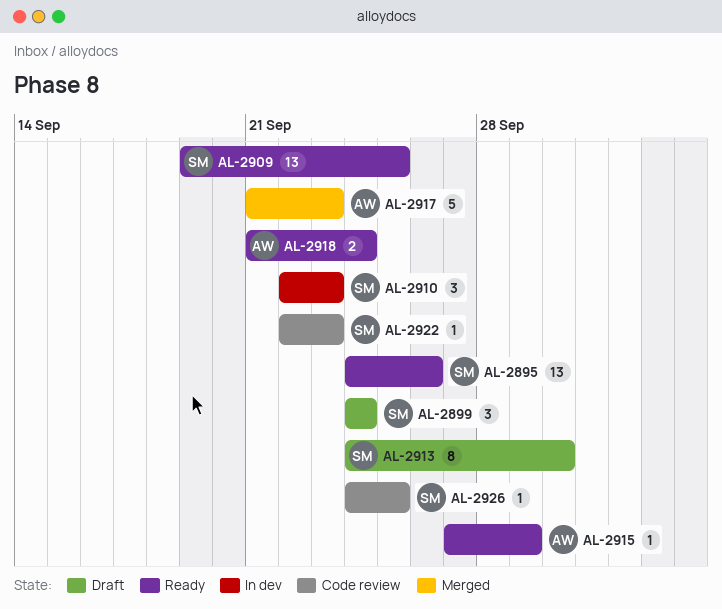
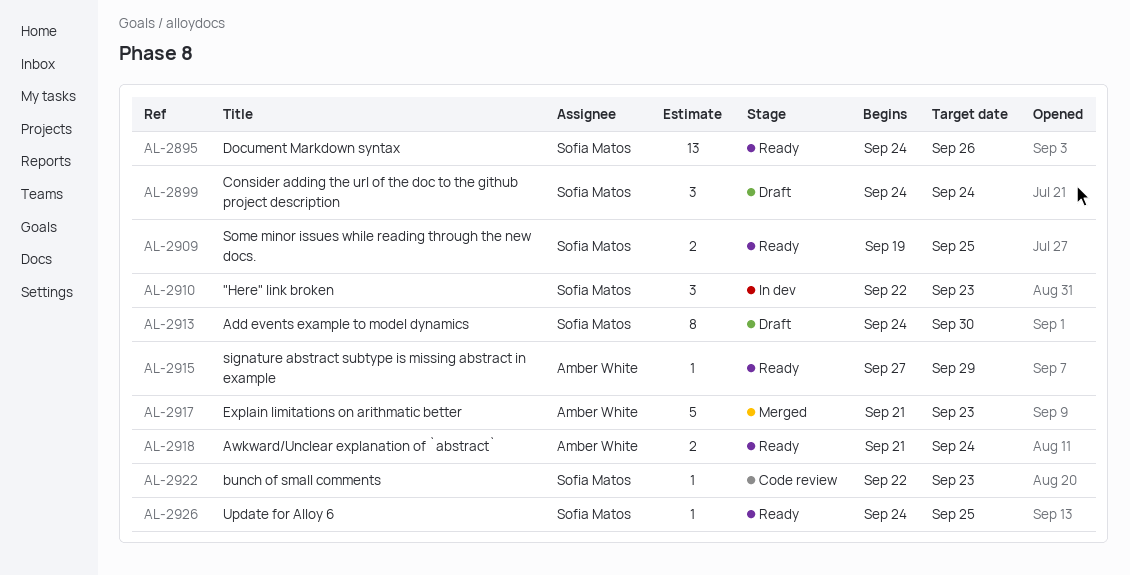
AL-2909, estimate: 13 -> 2
AL-2926, status: Code review -> Ready

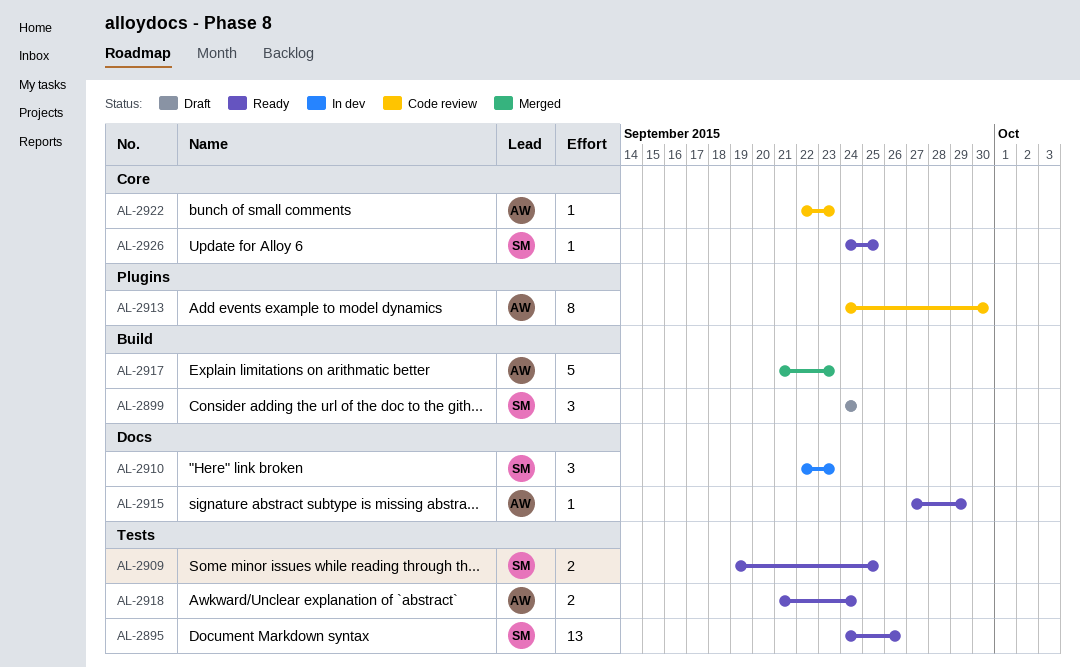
AL-2913, status: Draft -> Code review
AL-2913, owner: Sofia Matos -> Amber White
AL-2922, owner: Sofia Matos -> Amber White

